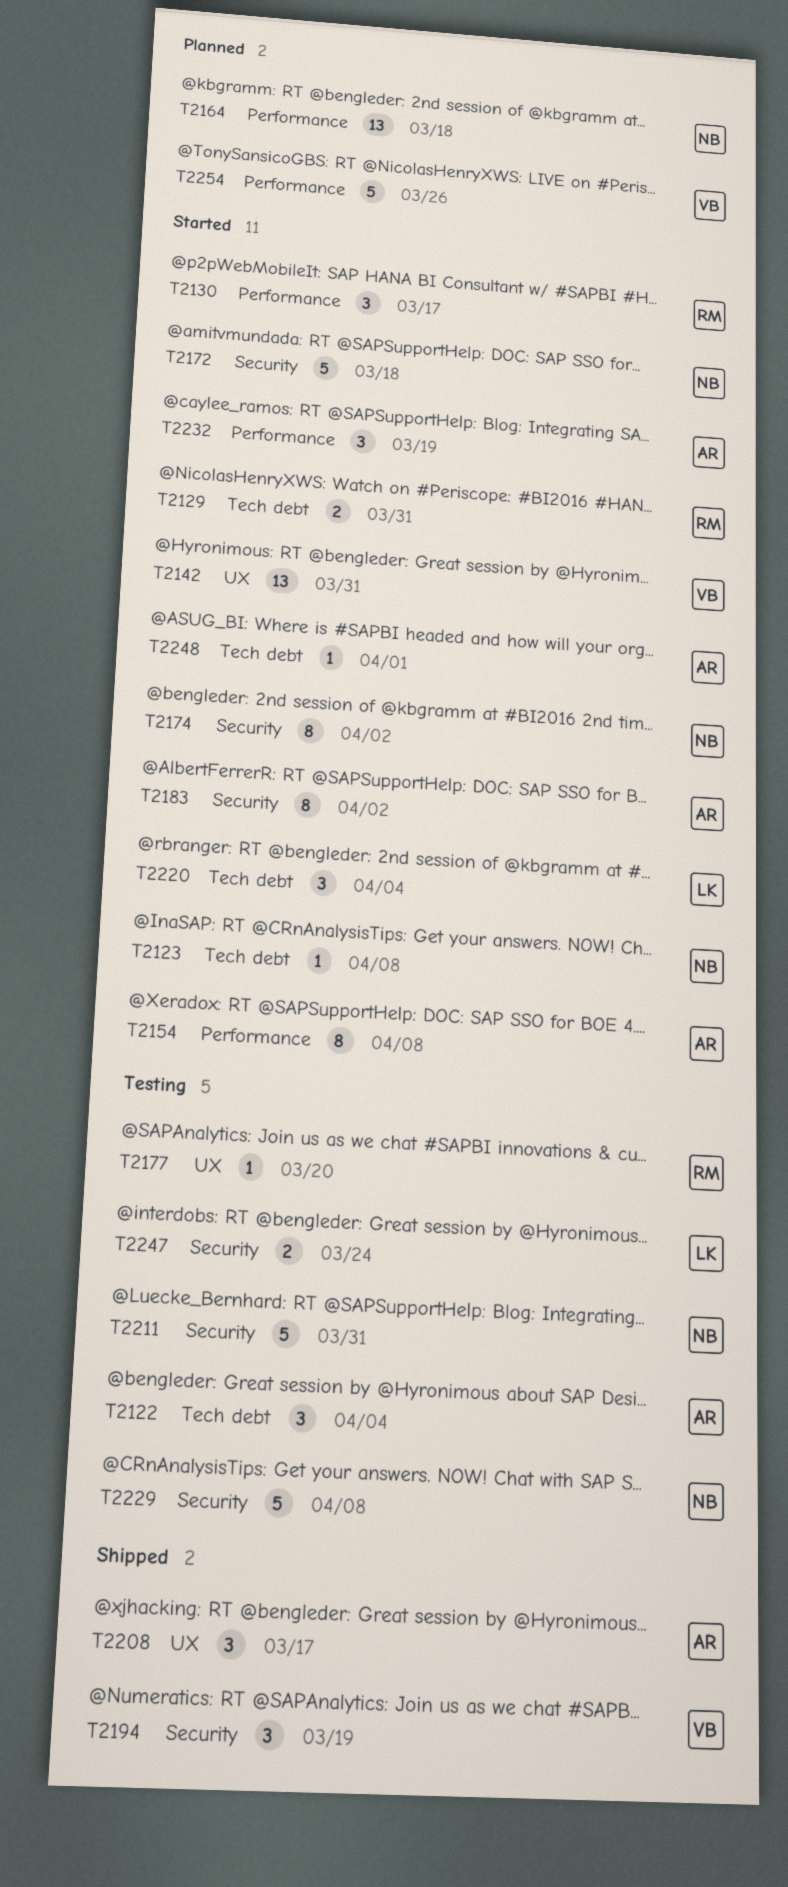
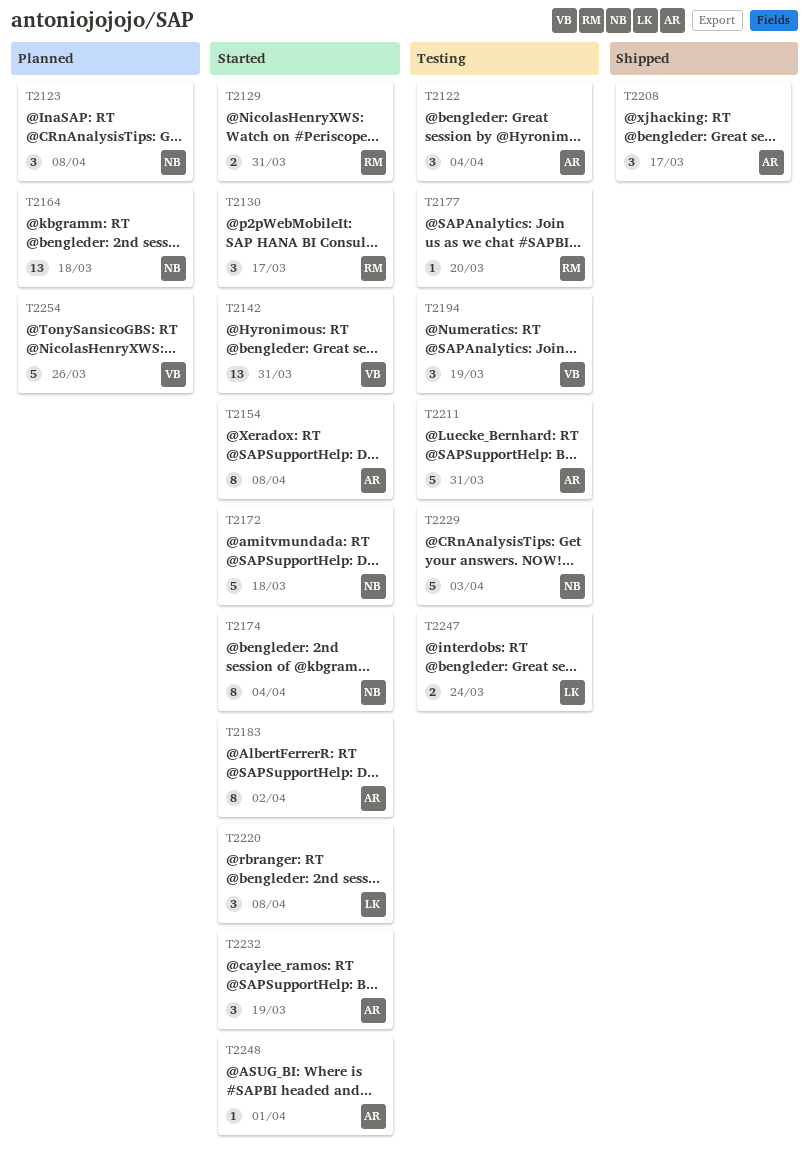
T2123, status: Started -> Planned
T2123, estimate: 1 -> 3
T2174, due: Apr 2 -> Apr 4
T2194, status: Shipped -> Testing
T2211, owner: NB -> AR
T2220, due: Apr 4 -> Apr 8
T2229, due: Apr 8 -> Apr 3

